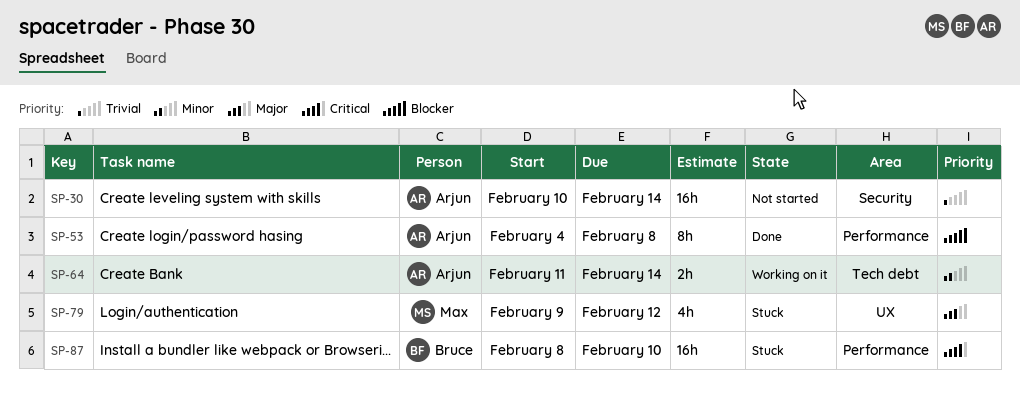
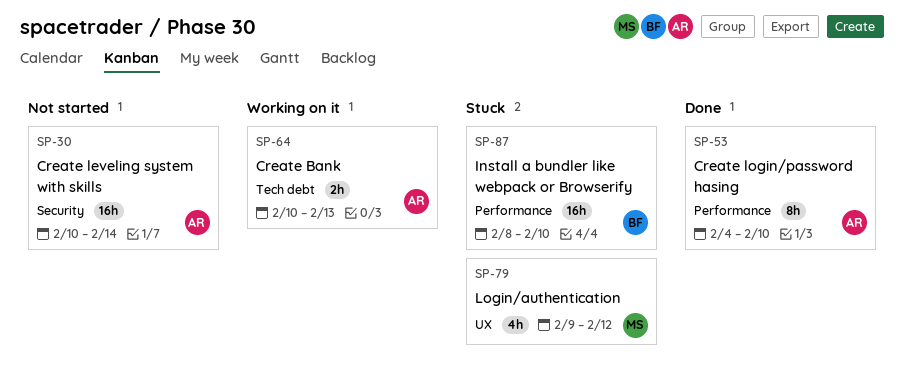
SP-53, due: Feb 8 -> Feb 10
SP-64, start: Feb 11 -> Feb 10
SP-64, due: Feb 14 -> Feb 13

